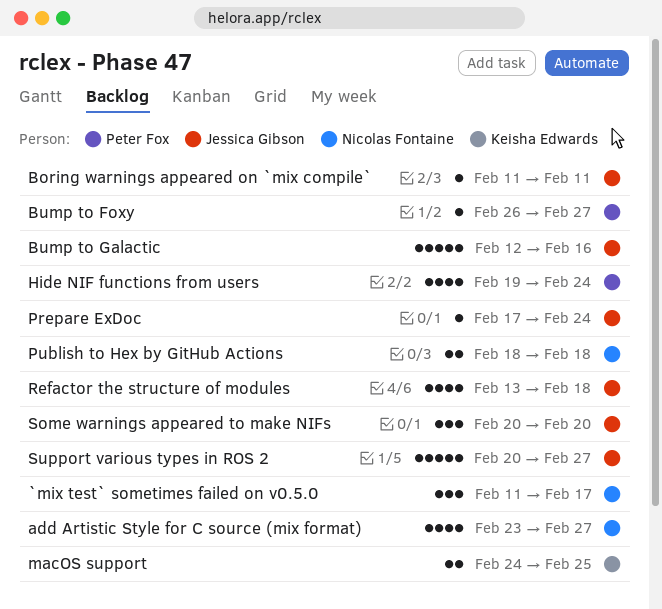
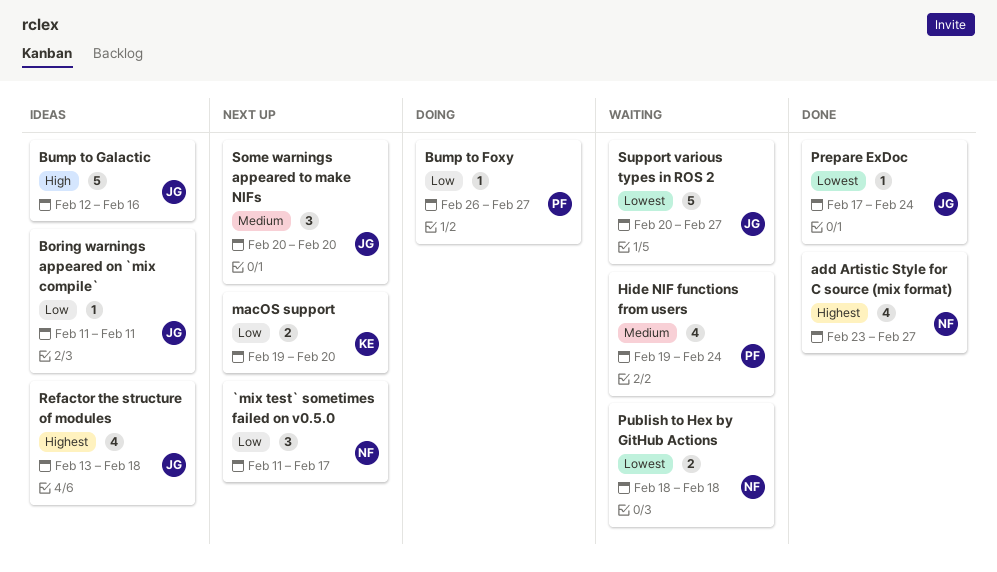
macOS support, start: Feb 24 -> Feb 19
macOS support, due: Feb 25 -> Feb 20

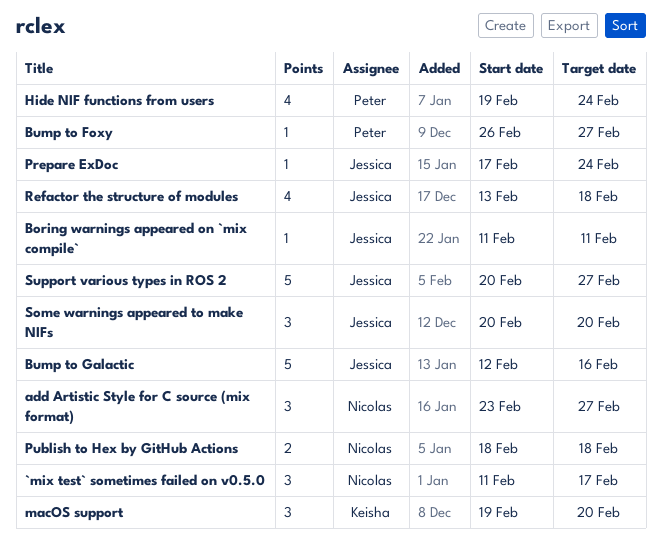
add Artistic Style for C source (mix format), estimate: 4 -> 3
macOS support, estimate: 2 -> 3

